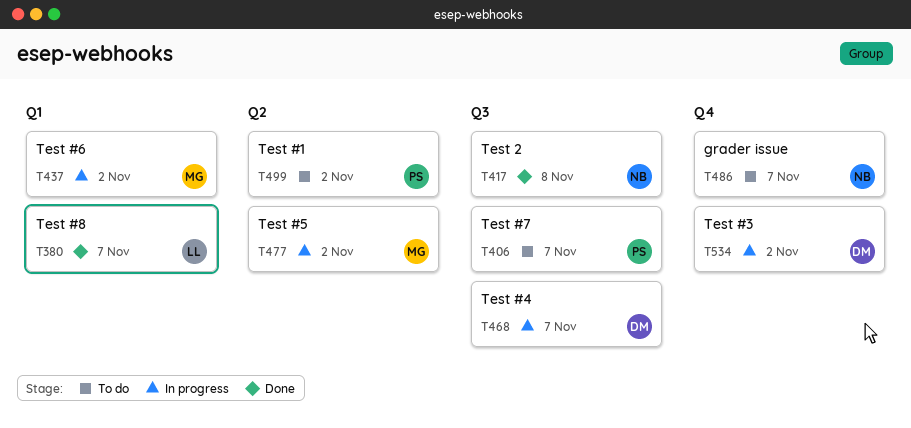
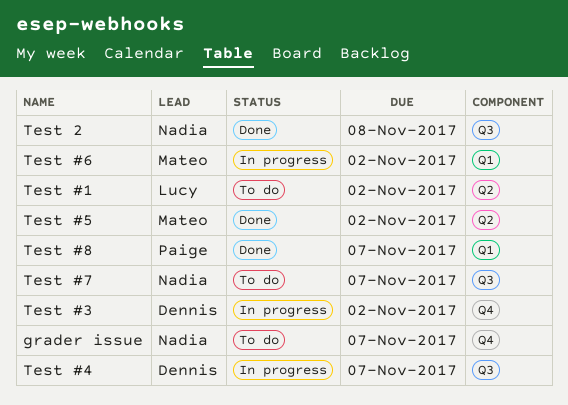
Test #1, owner: Paige -> Lucy
Test #5, status: In progress -> Done
Test #7, owner: Paige -> Nadia
Test #8, owner: Lucy -> Paige

